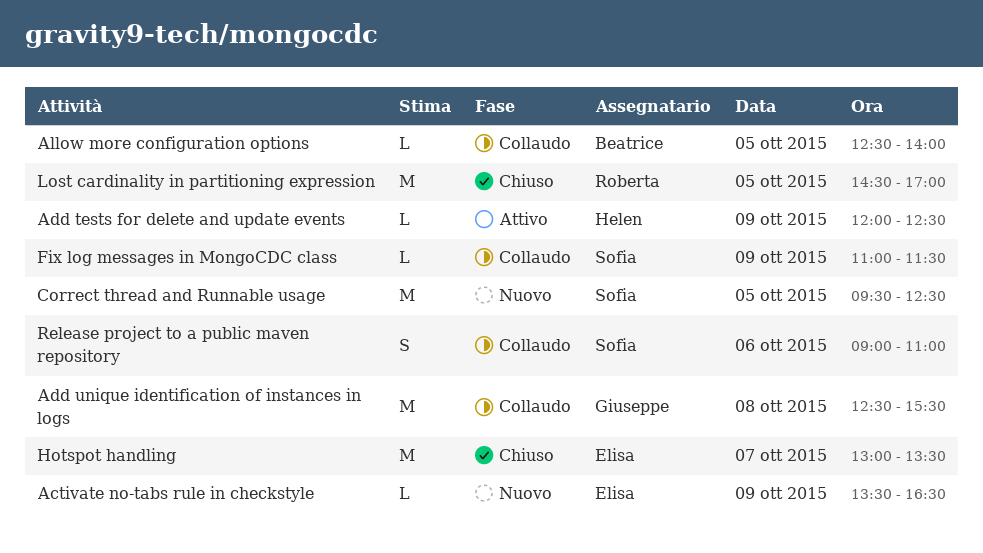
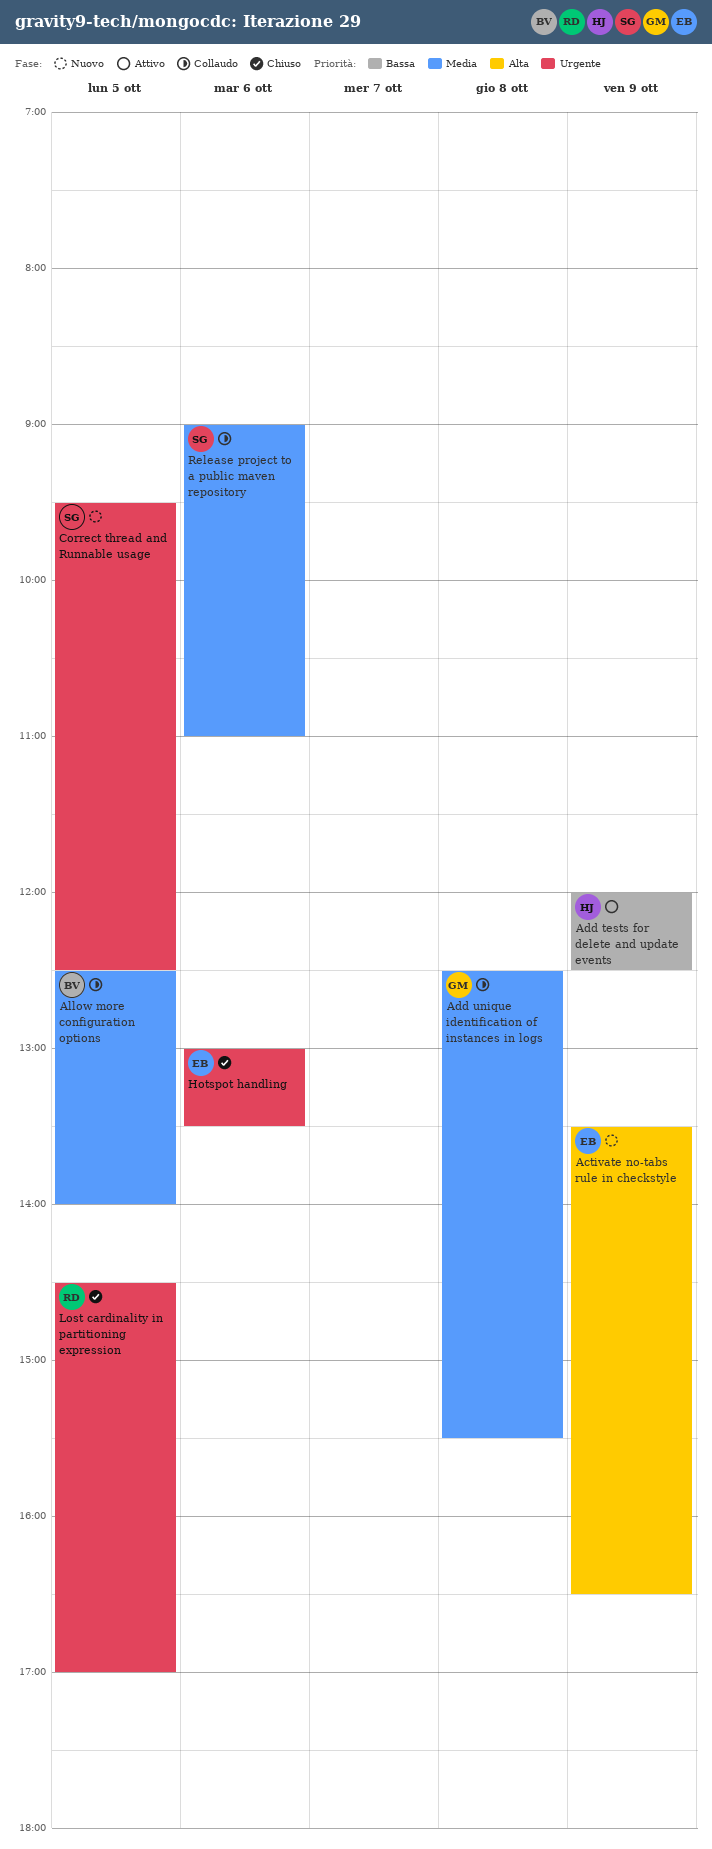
Fix log messages in MongoCDC class: present -> none
Hotspot handling, day: Oct 7 -> Oct 6

